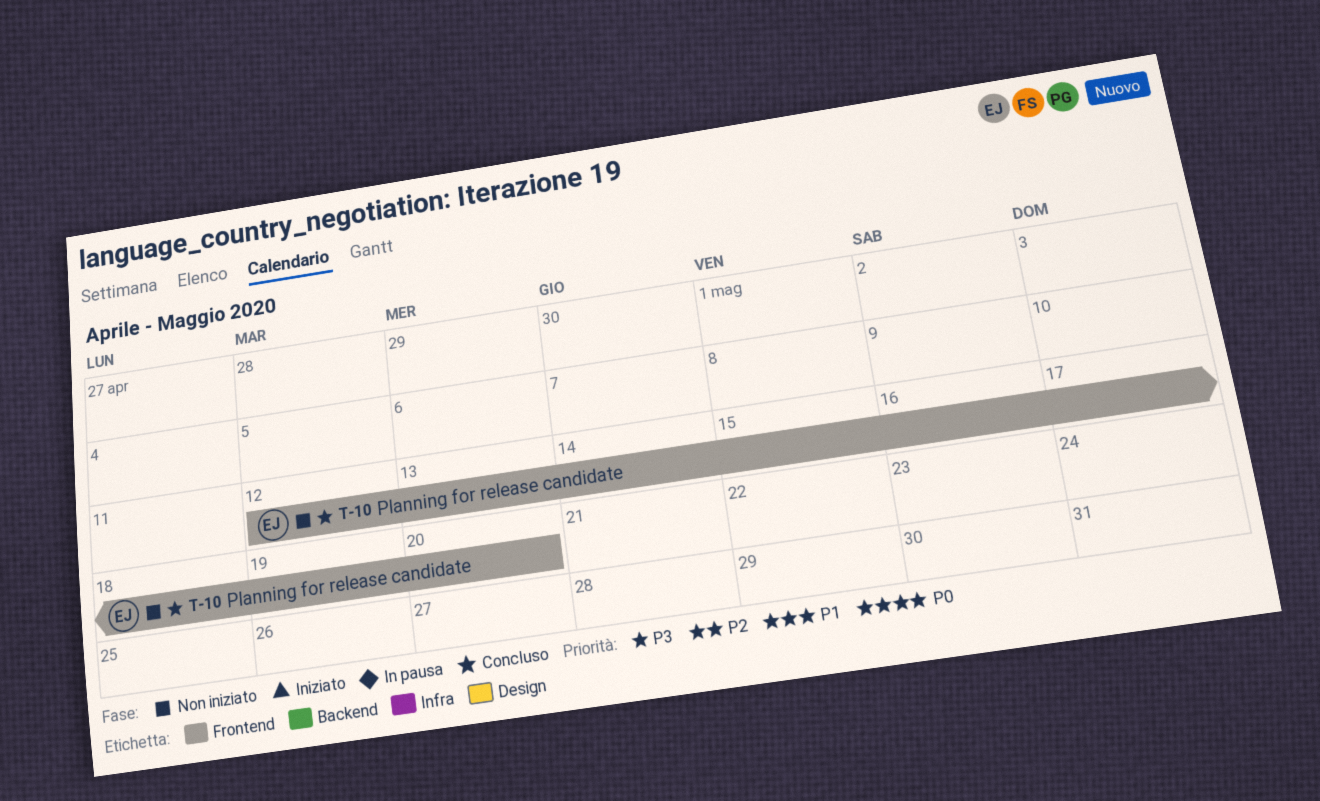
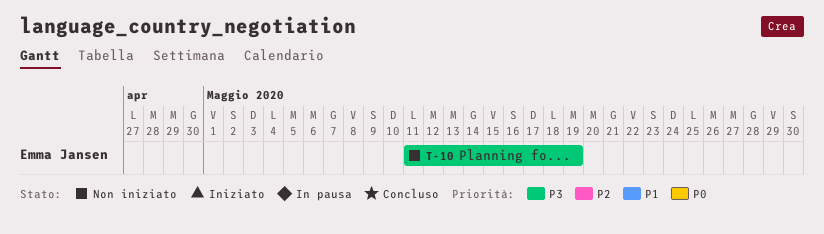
T-10, start: May 12 -> May 11
T-10, due: May 20 -> May 19

